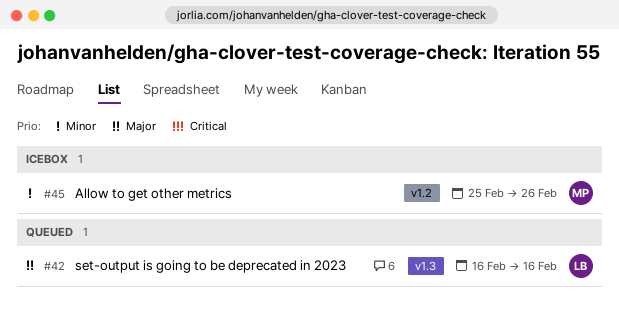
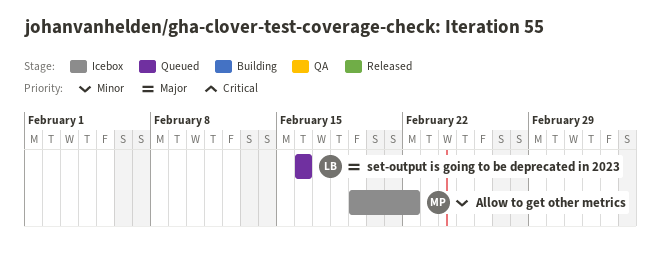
Allow to get other metrics, start: Feb 25 -> Feb 19
Allow to get other metrics, due: Feb 26 -> Feb 22

